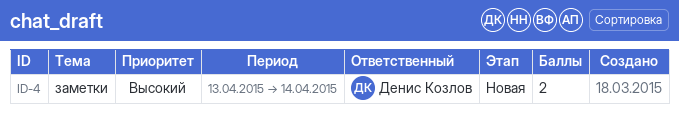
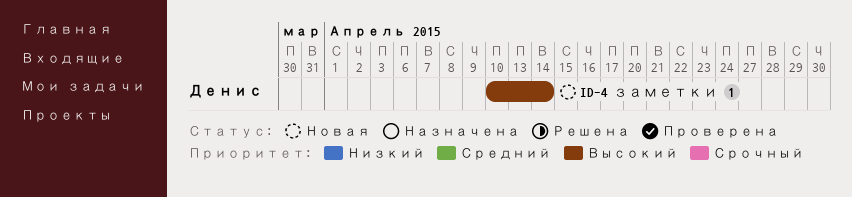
ID-4, estimate: 2 -> 1
ID-4, start: Apr 13 -> Apr 10

